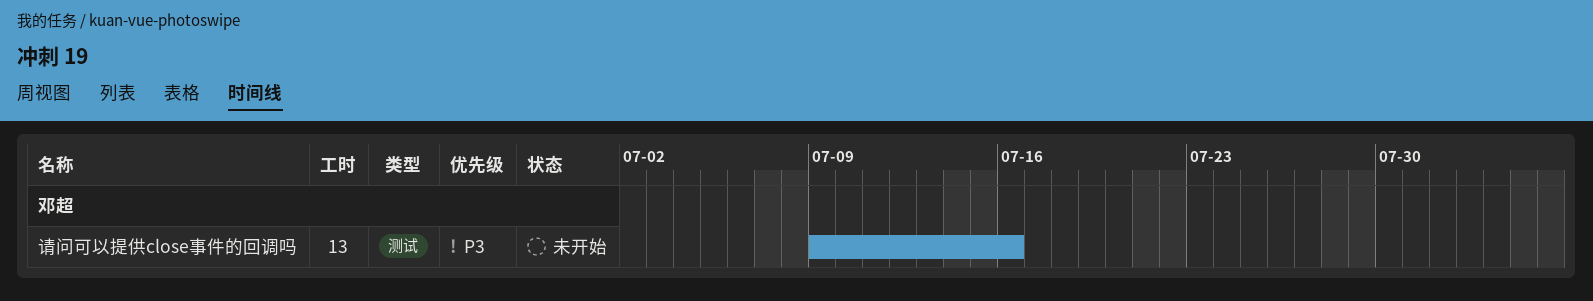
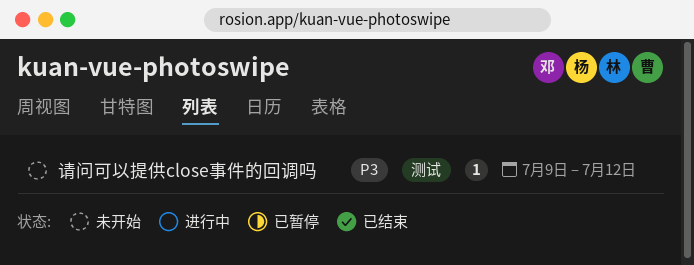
请问可以提供close事件的回调吗, estimate: 13 -> 1
请问可以提供close事件的回调吗, due: Jul 16 -> Jul 12

